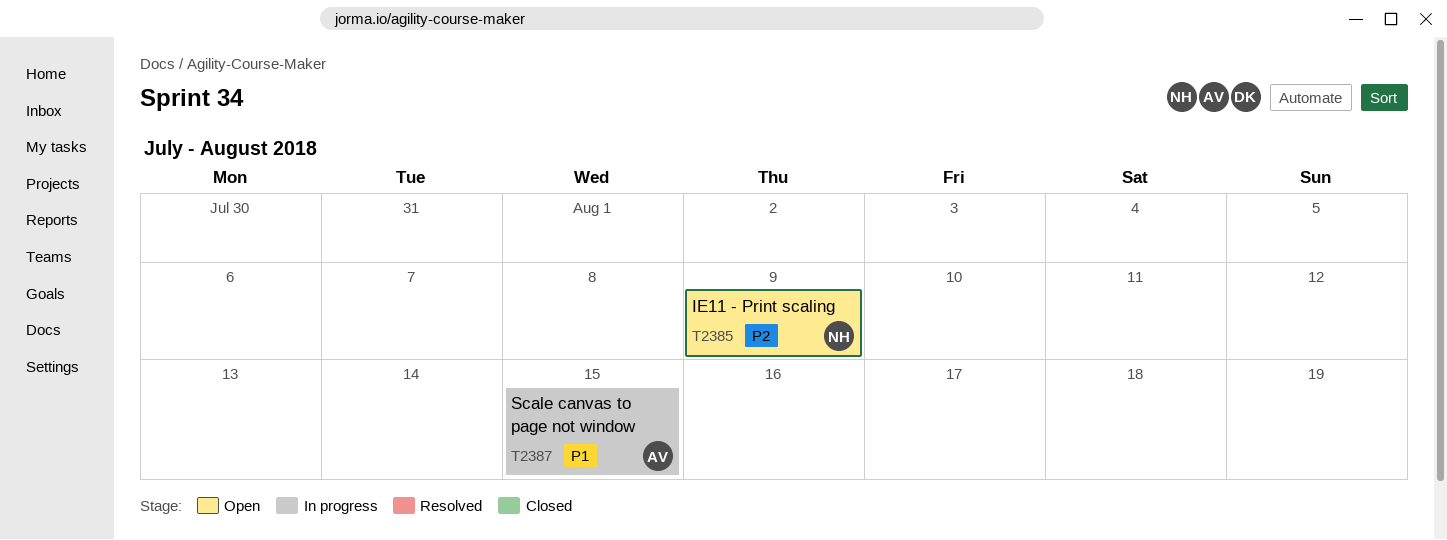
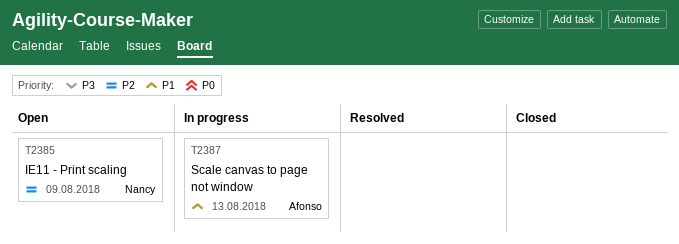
T2387, due: Aug 15 -> Aug 13

